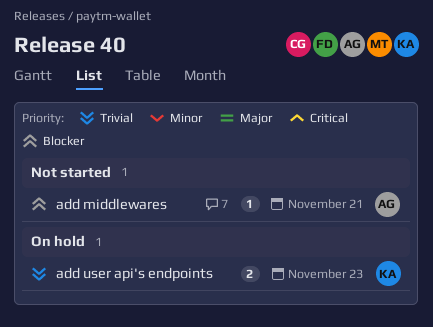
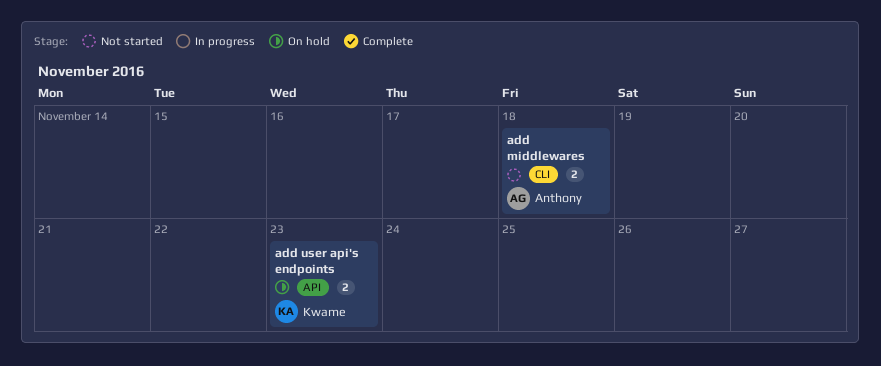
add middlewares, estimate: 1 -> 2
add middlewares, due: Nov 21 -> Nov 18

